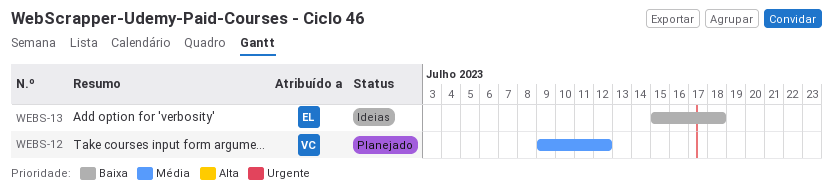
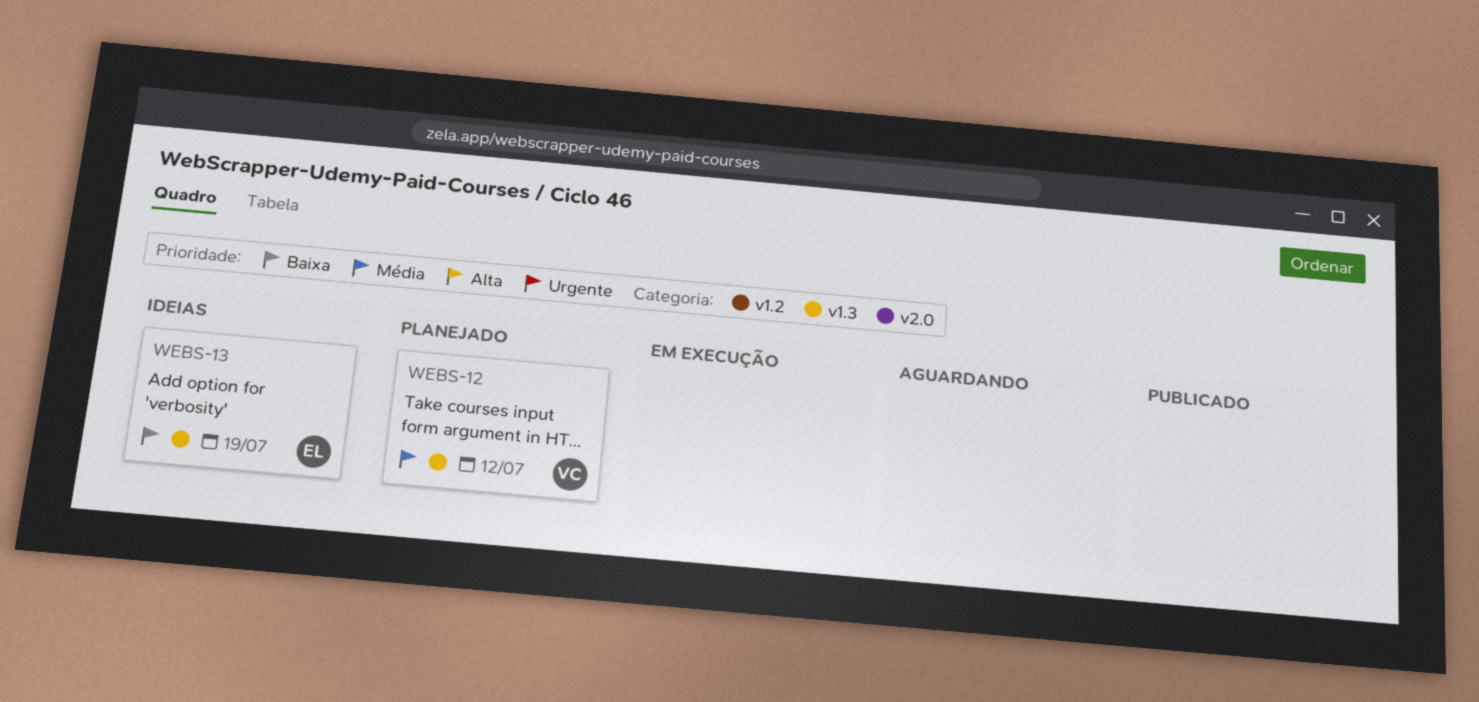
WEBS-13, due: Jul 18 -> Jul 19

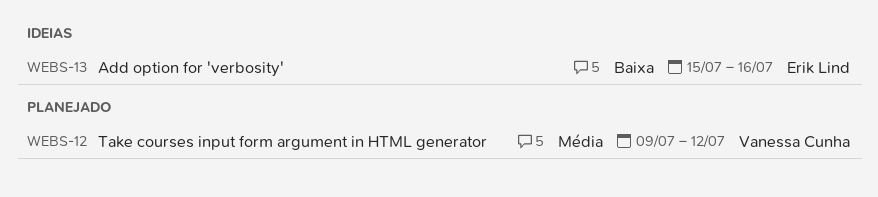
WEBS-13, due: Jul 19 -> Jul 16

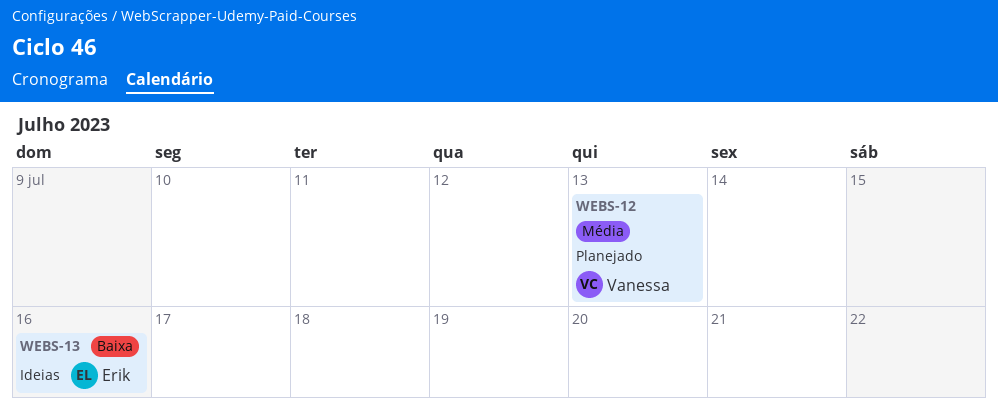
WEBS-12, due: Jul 12 -> Jul 13

